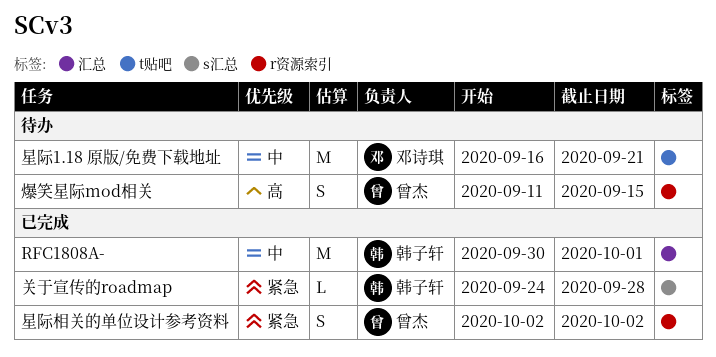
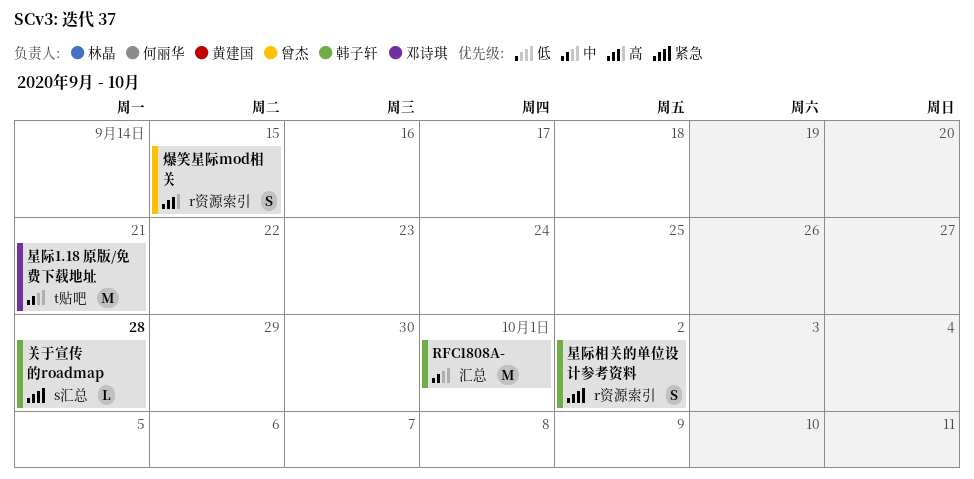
星际相关的单位设计参考资料, owner: 曾杰 -> 韩子轩

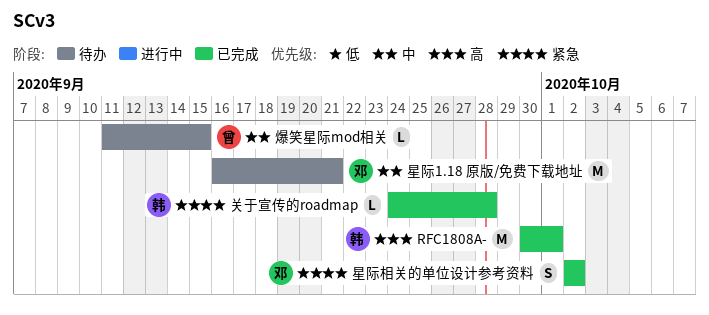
RFC1808A-, priority: 中 -> 高
星际相关的单位设计参考资料, owner: 韩子轩 -> 邓诗琪
爆笑星际mod相关, priority: 高 -> 中
爆笑星际mod相关, estimate: S -> L

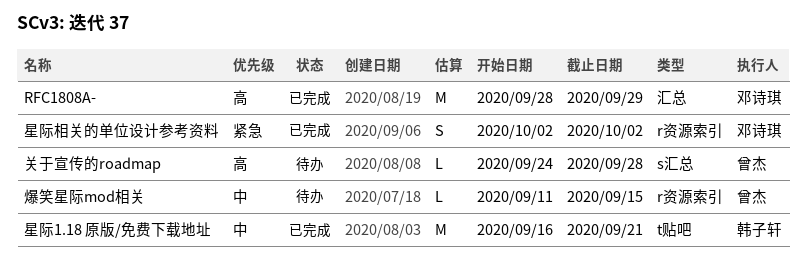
RFC1808A-, owner: 韩子轩 -> 邓诗琪
RFC1808A-, start: Sep 30 -> Sep 28
RFC1808A-, due: Oct 1 -> Sep 29
关于宣传的roadmap, status: 已完成 -> 待办
关于宣传的roadmap, owner: 韩子轩 -> 曾杰
关于宣传的roadmap, priority: 紧急 -> 高
星际1.18 原版/免费下载地址, status: 待办 -> 已完成
星际1.18 原版/免费下载地址, owner: 邓诗琪 -> 韩子轩

